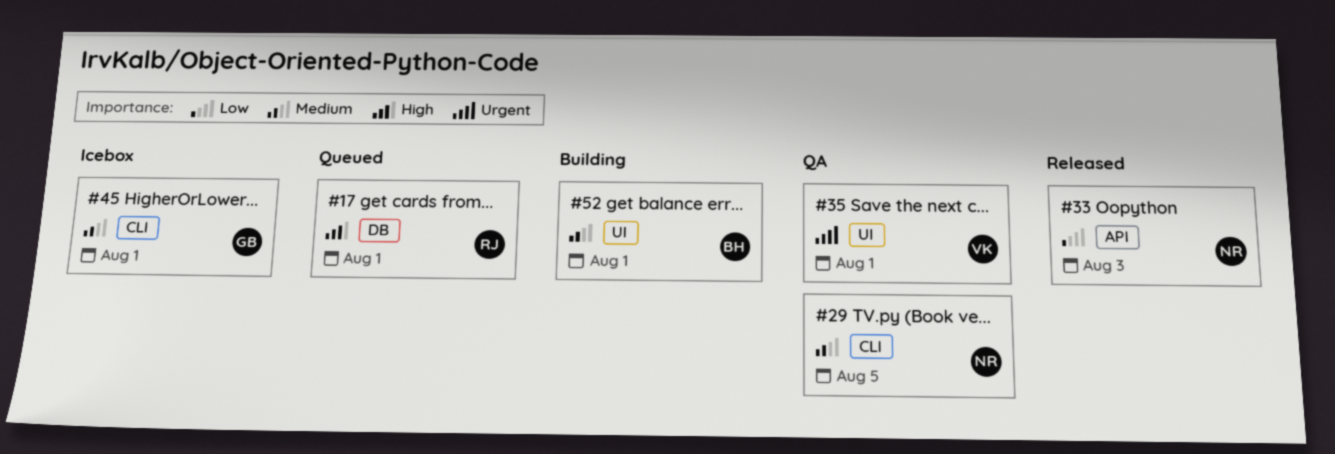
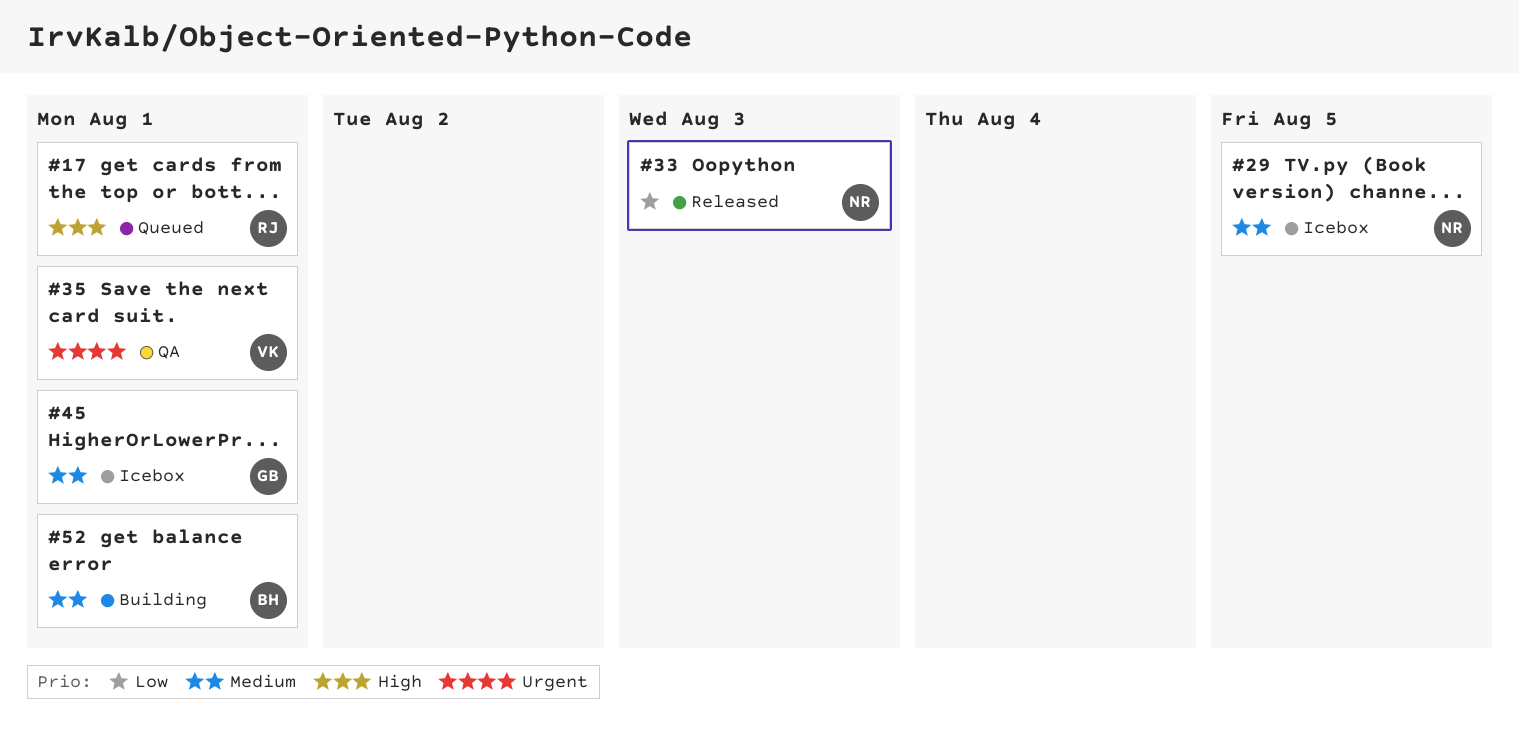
#29, status: QA -> Icebox

